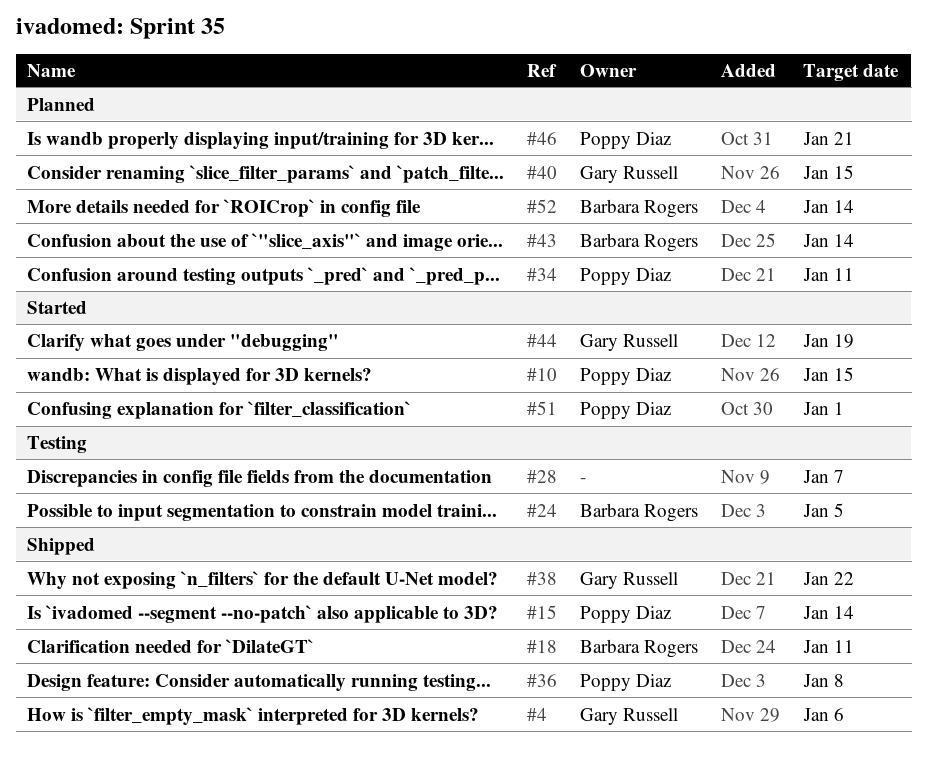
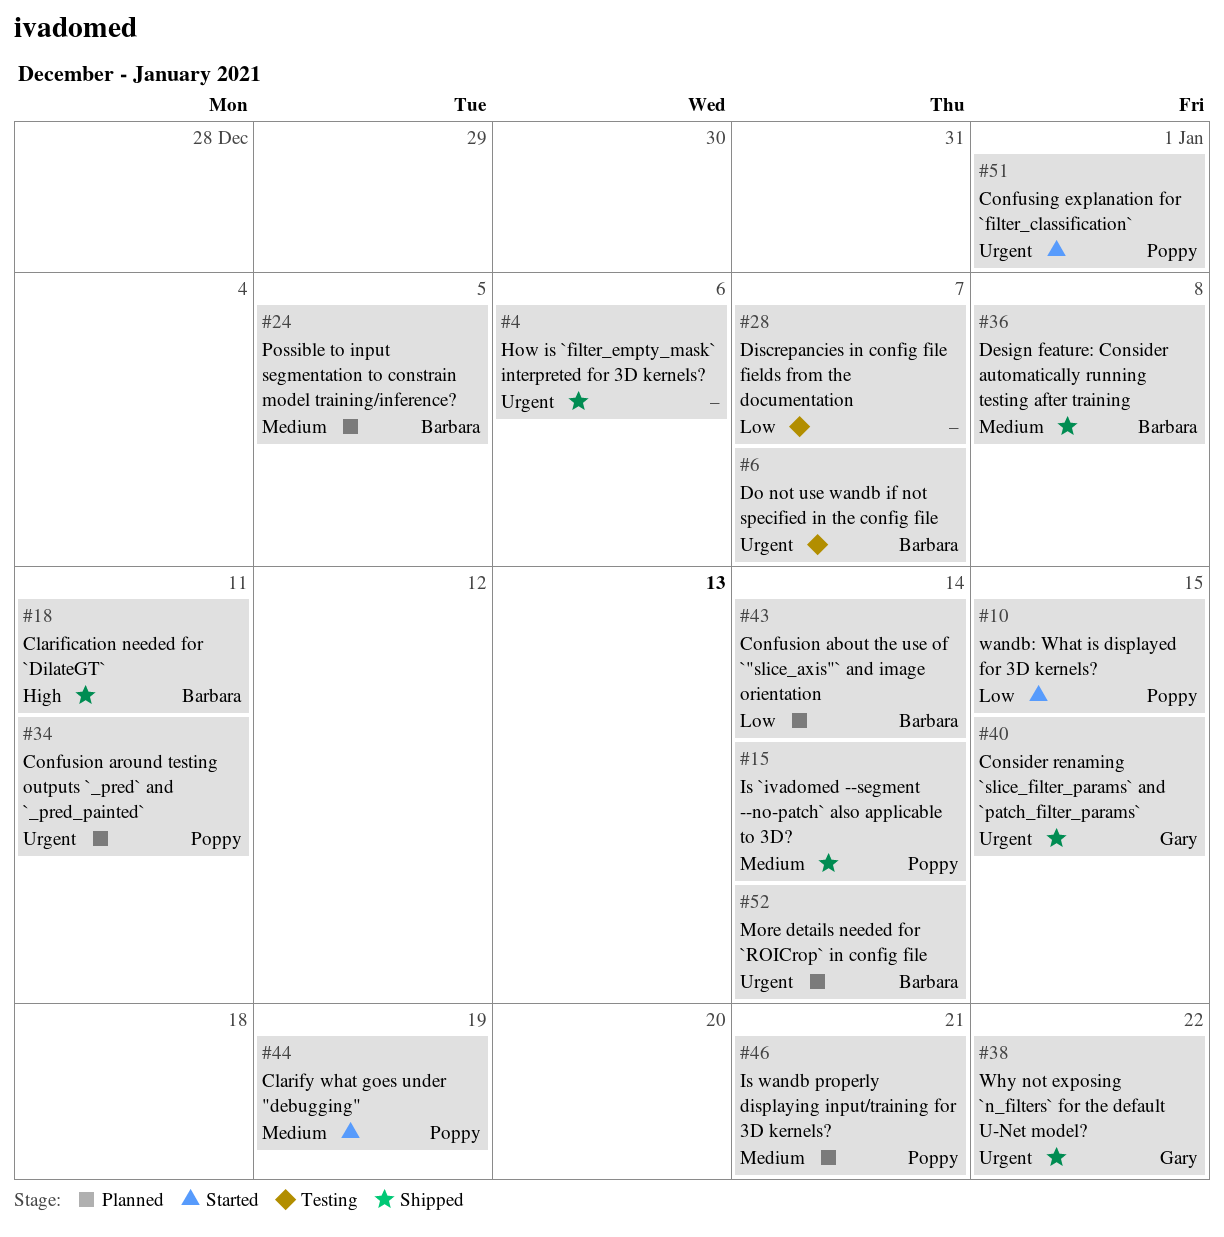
#4, owner: Gary Russell -> none
#6: none -> present
#24, status: Testing -> Planned
#36, owner: Poppy Diaz -> Barbara Rogers
#40, status: Planned -> Shipped
#44, owner: Gary Russell -> Poppy Diaz

